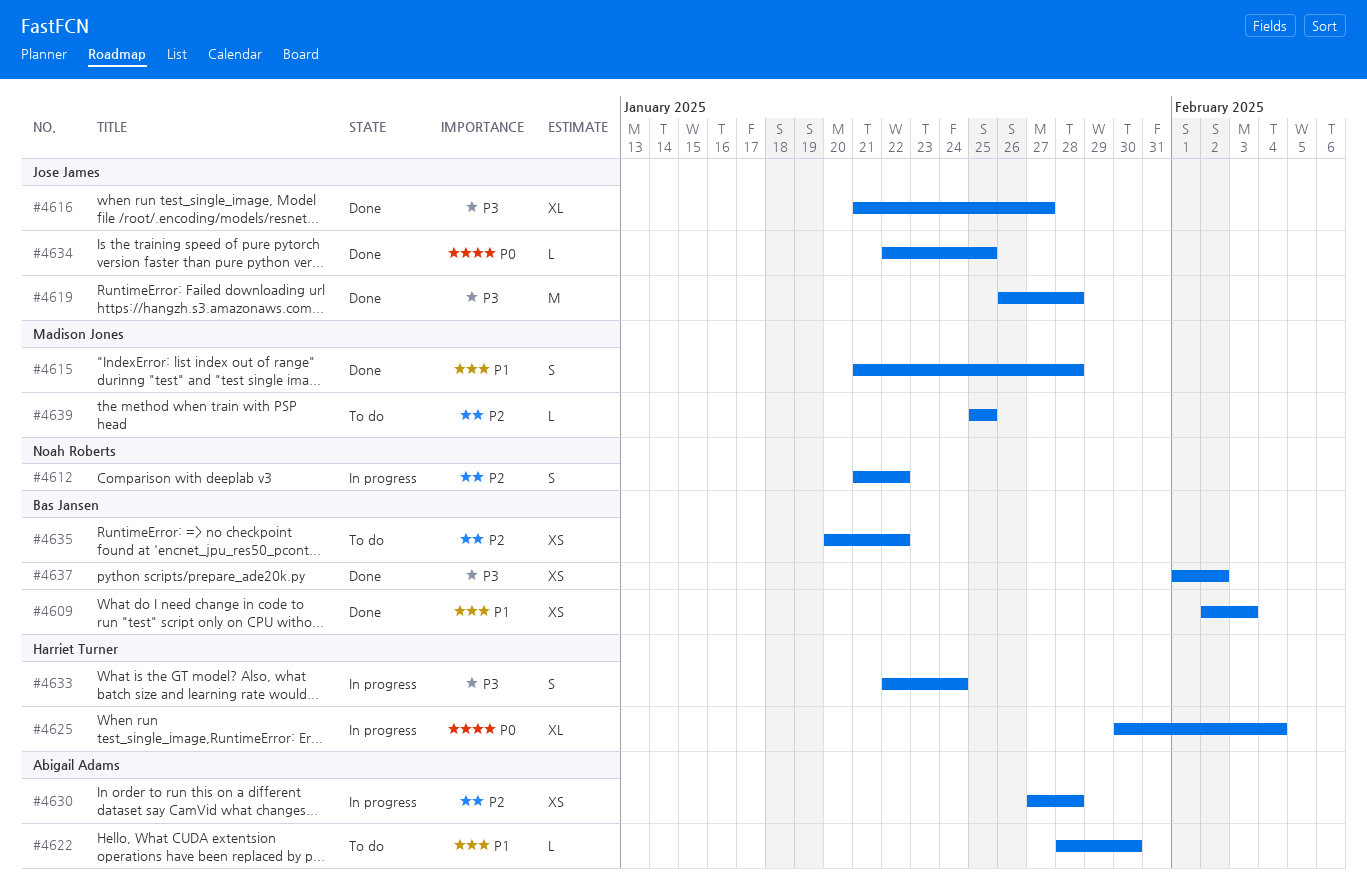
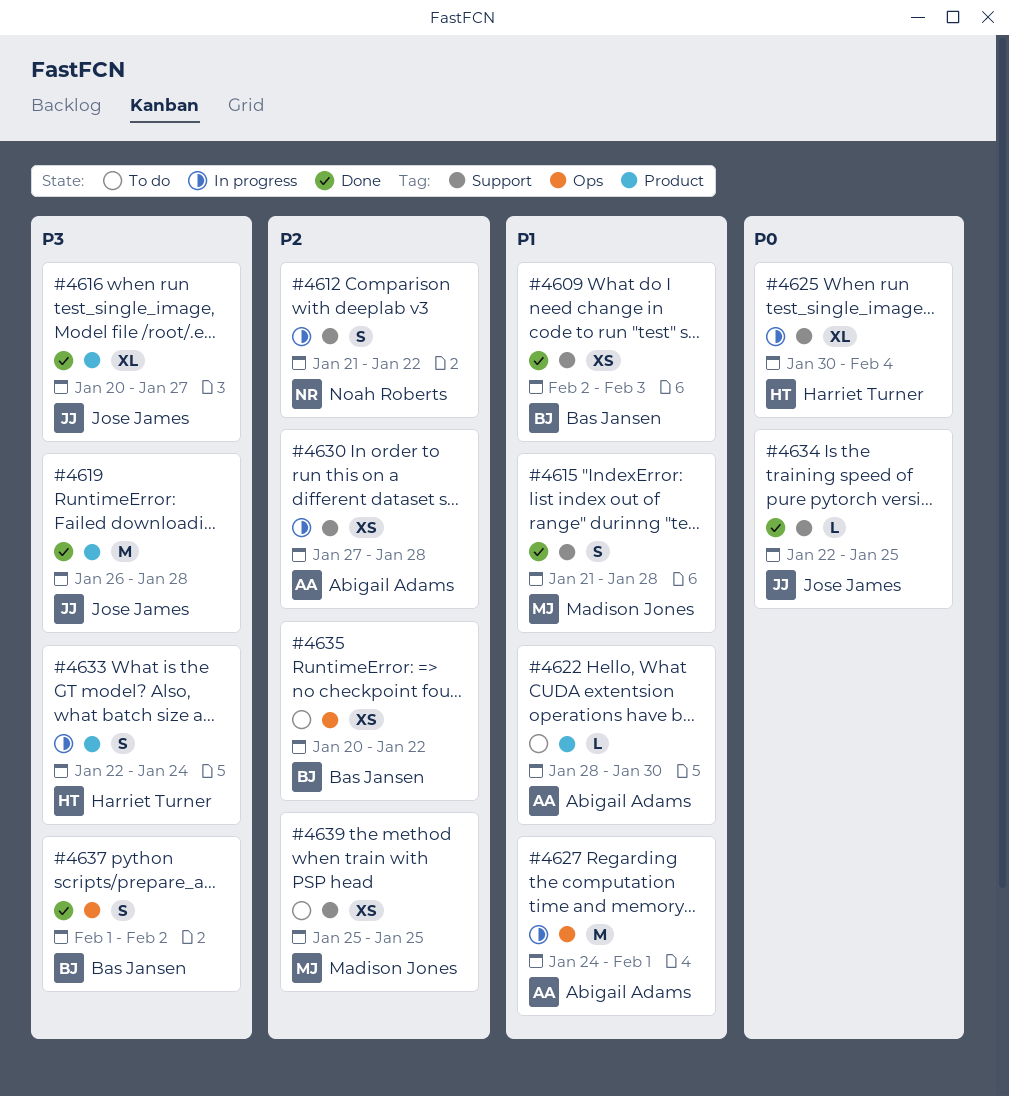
#4616, start: Jan 21 -> Jan 20
#4627: none -> present
#4637, estimate: XS -> S
#4639, estimate: L -> XS

